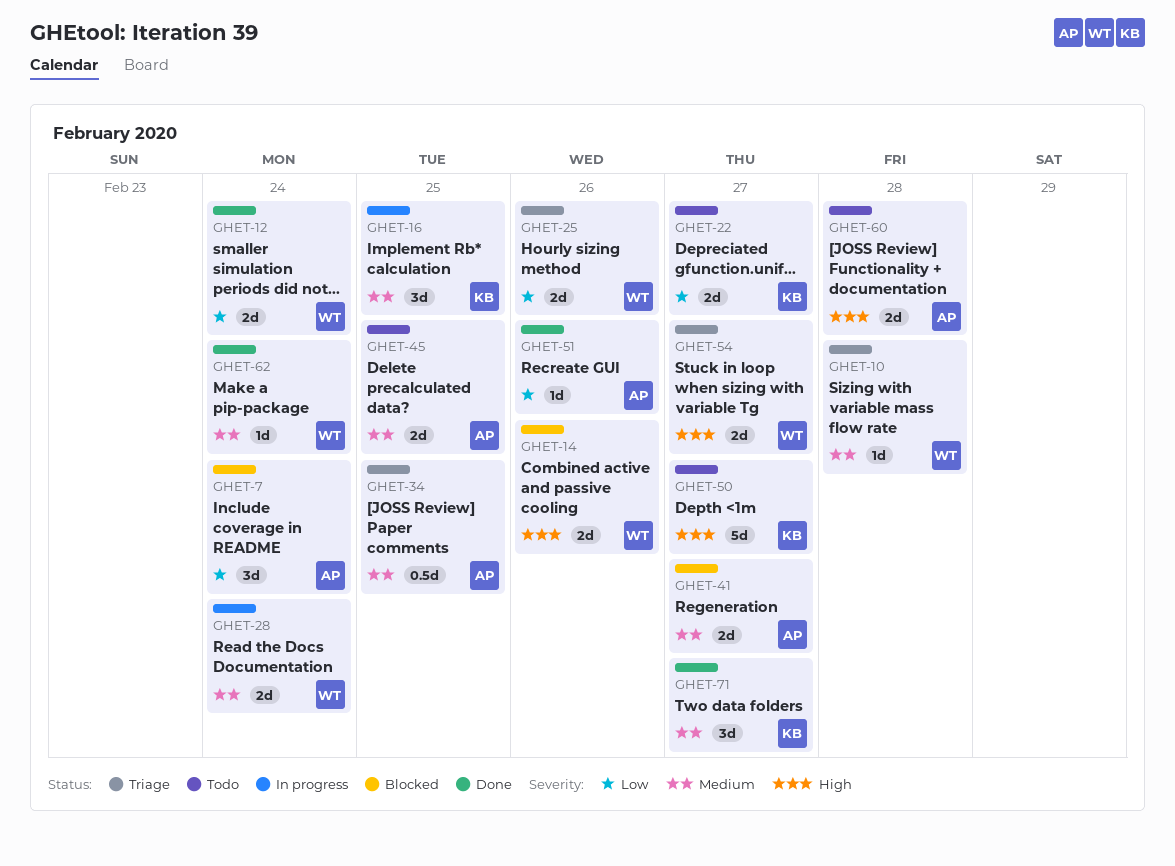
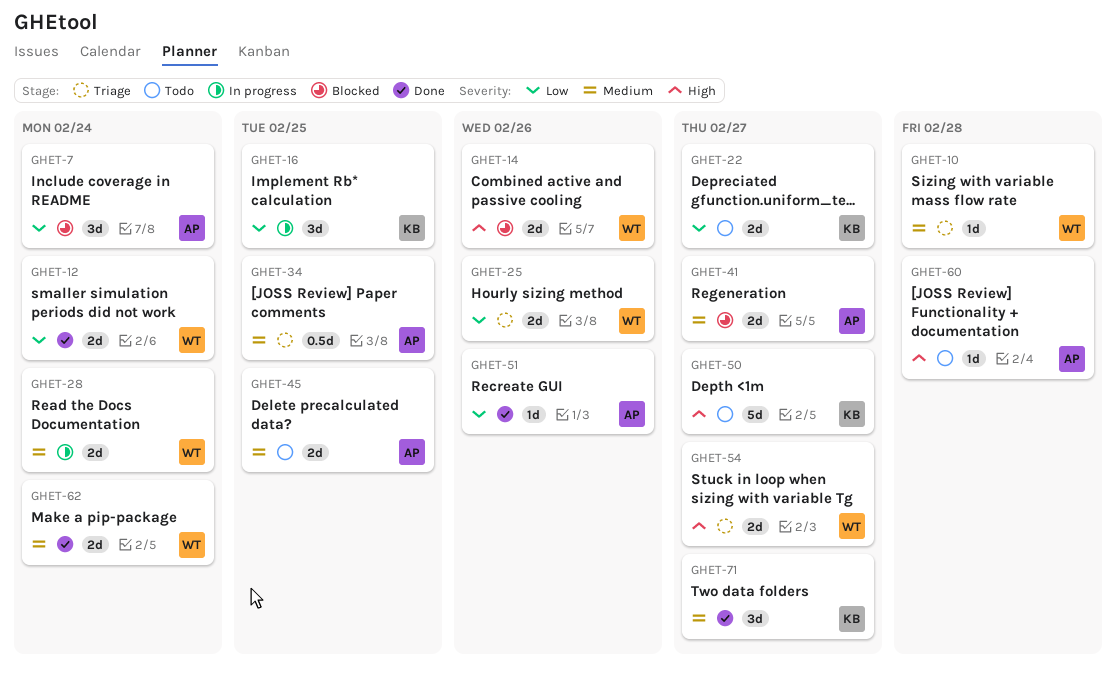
GHET-16, priority: Medium -> Low
GHET-60, estimate: 2d -> 1d
GHET-62, estimate: 1d -> 2d

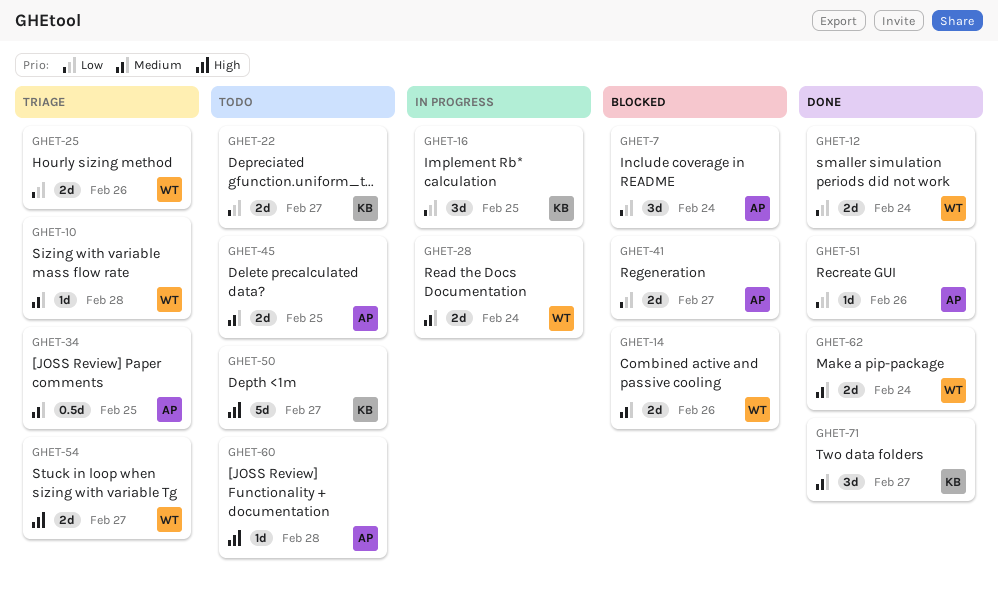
GHET-14, priority: High -> Medium
GHET-41, priority: Medium -> Low

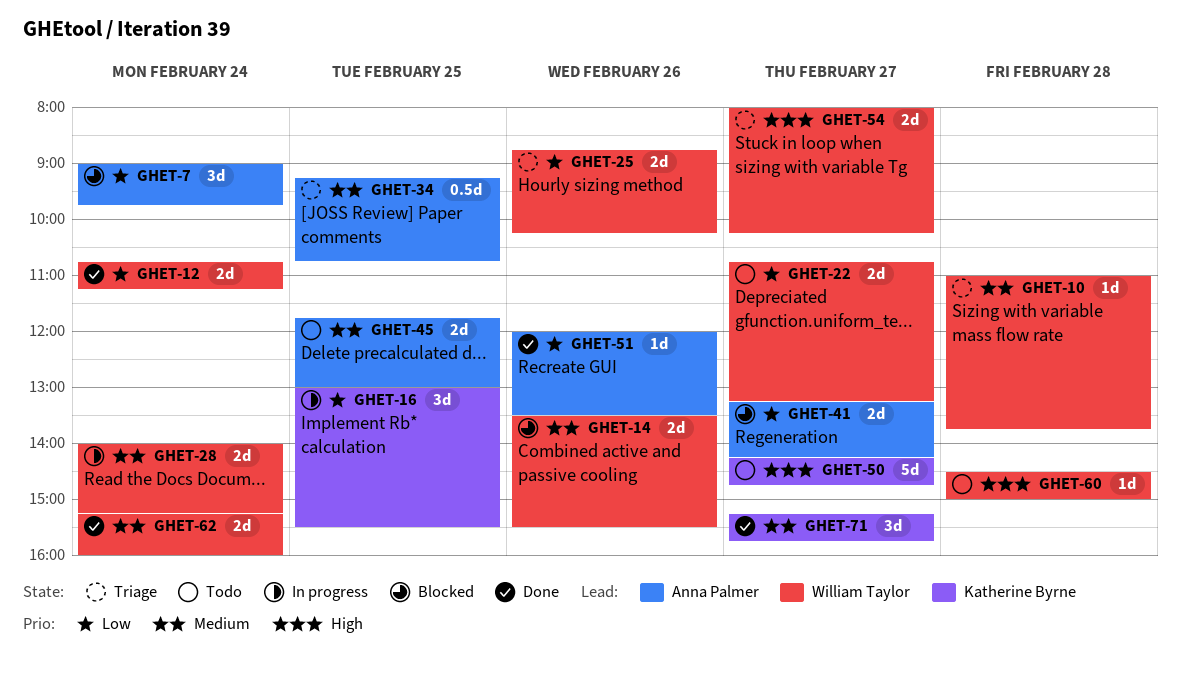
GHET-22, owner: Katherine Byrne -> William Taylor
GHET-60, owner: Anna Palmer -> William Taylor

